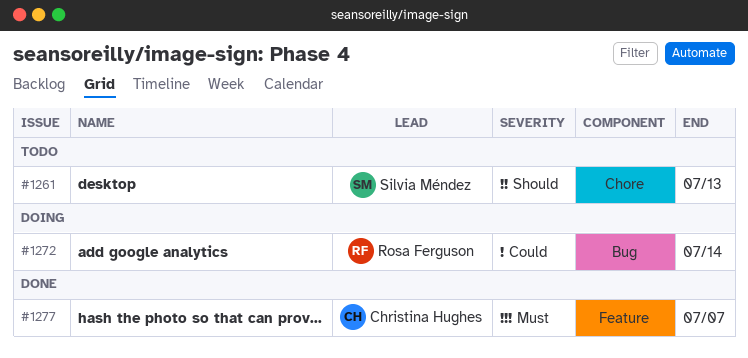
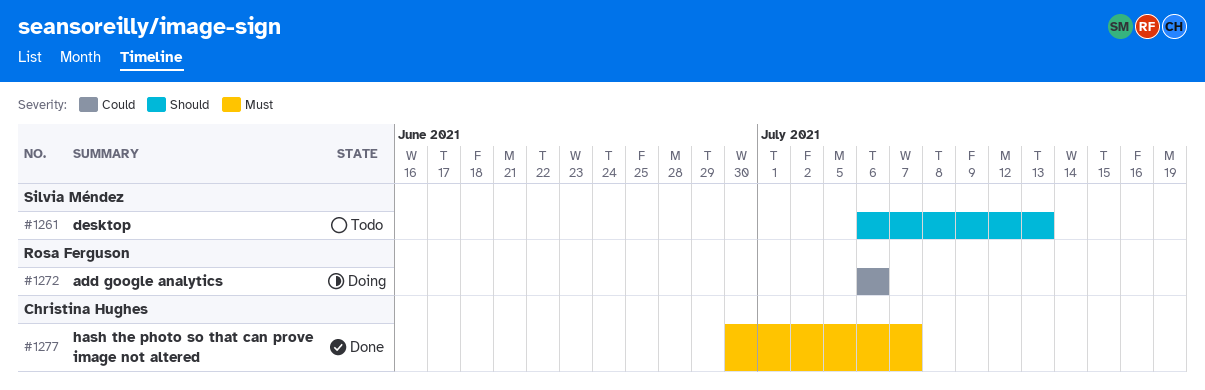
#1272, due: Jul 14 -> Jul 6

